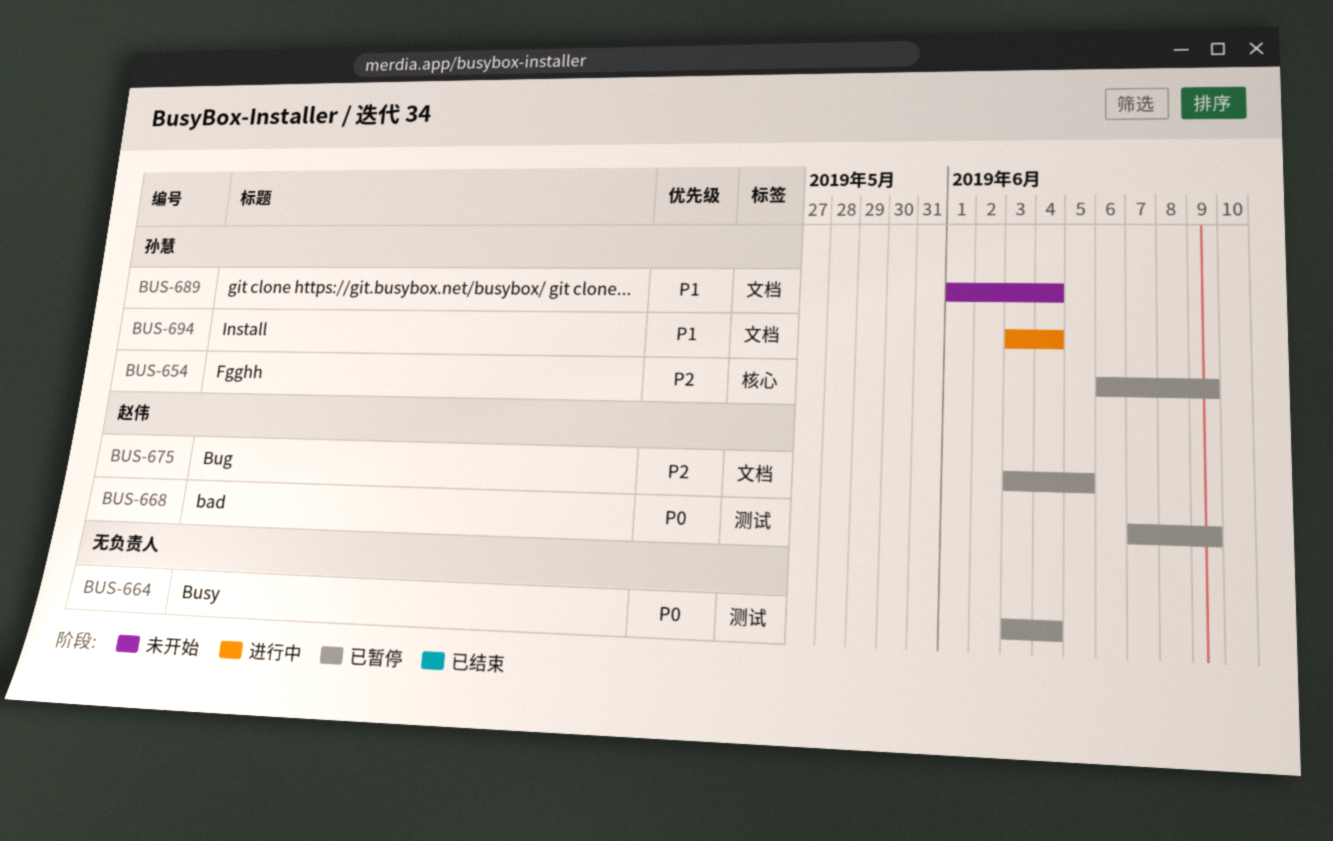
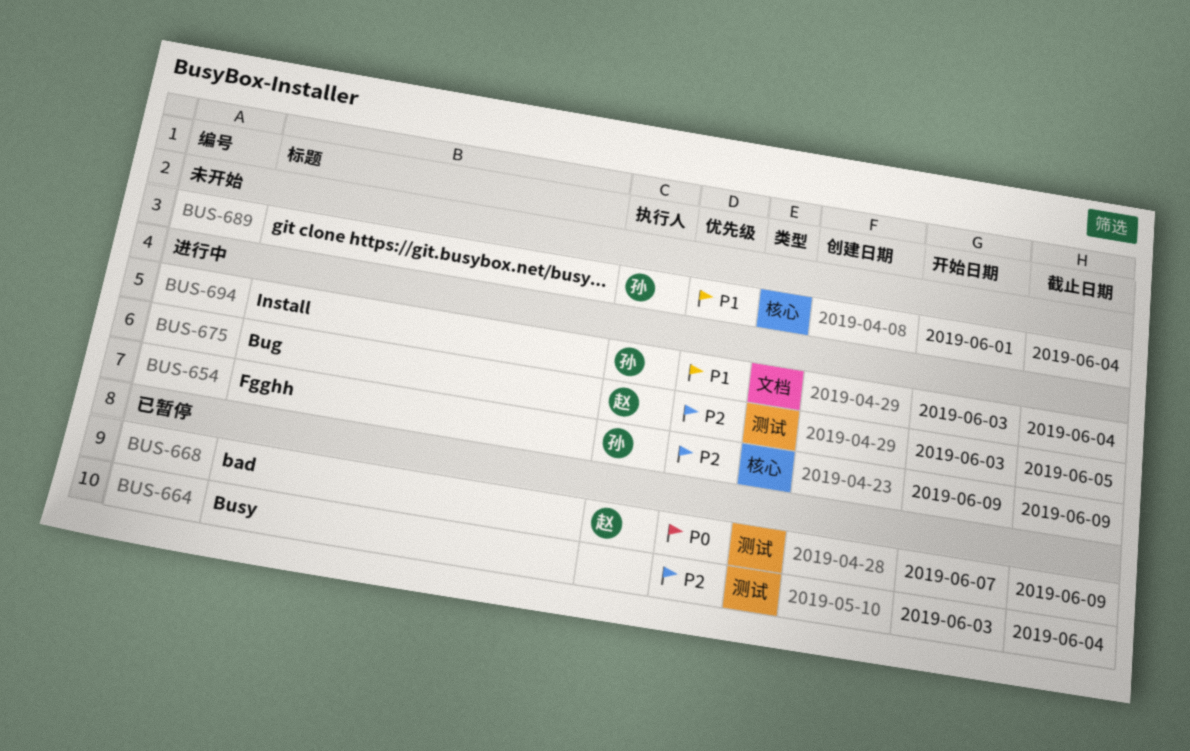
BUS-654, status: 已暂停 -> 进行中
BUS-654, start: Jun 6 -> Jun 9
BUS-664, priority: P0 -> P2
BUS-675, status: 已暂停 -> 进行中
BUS-675, label: 文档 -> 测试
BUS-689, label: 文档 -> 核心

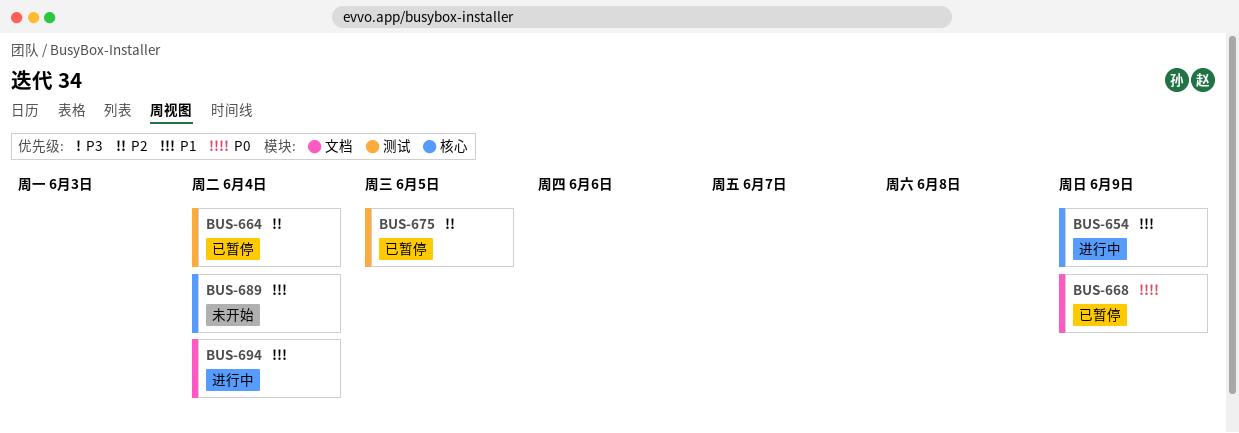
BUS-654, priority: P2 -> P1
BUS-668, label: 测试 -> 文档
BUS-675, status: 进行中 -> 已暂停

